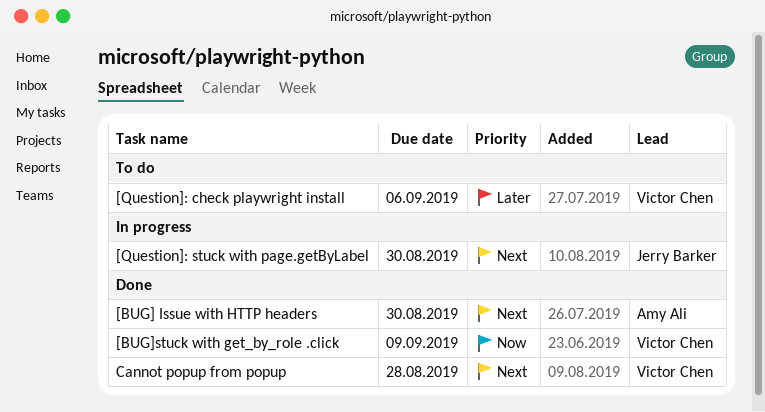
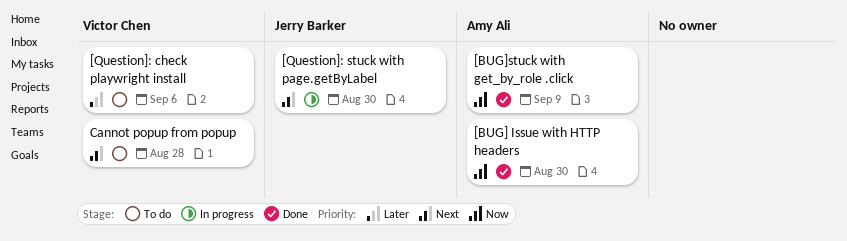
[BUG] Issue with HTTP headers, priority: Next -> Now
[BUG]stuck with get_by_role .click, owner: Victor Chen -> Amy Ali
Cannot popup from popup, status: Done -> To do

